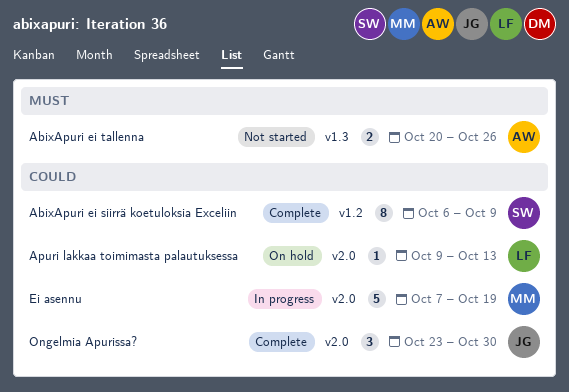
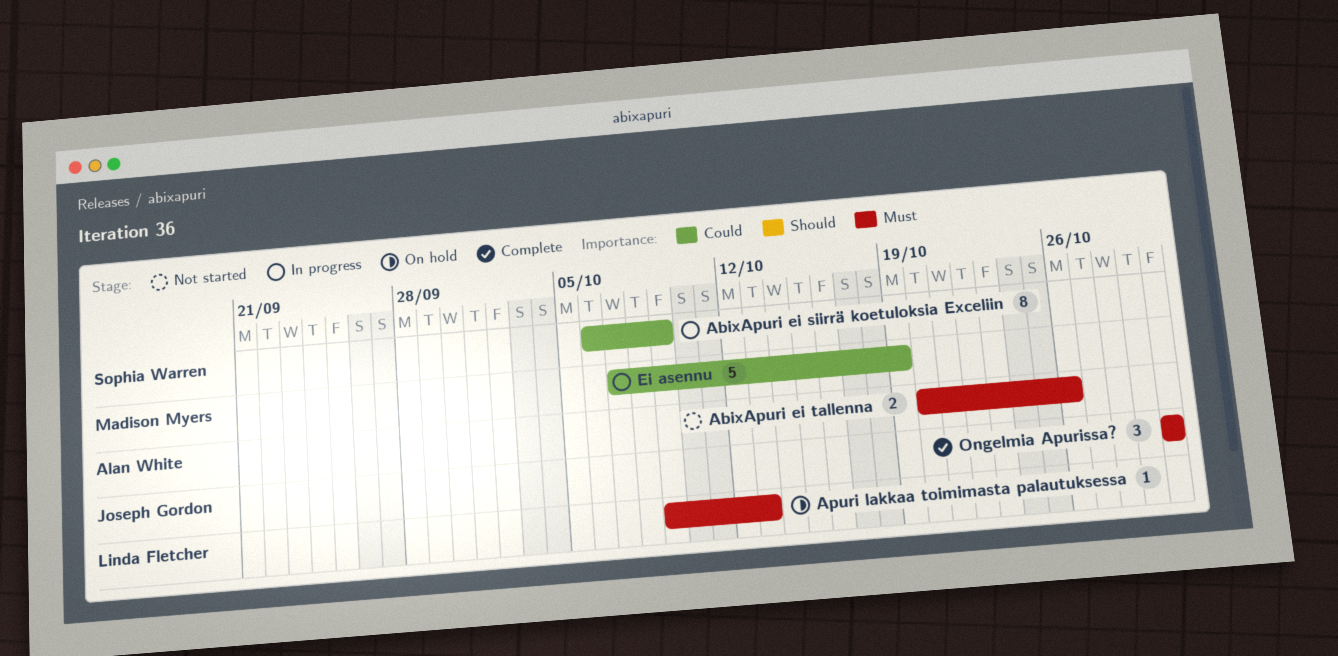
AbixApuri ei siirrä koetuloksia Exceliin, status: Complete -> In progress
Apuri lakkaa toimimasta palautuksessa, priority: Could -> Must
Ongelmia Apurissa?, priority: Could -> Must
Ongelmia Apurissa?, start: Oct 23 -> Oct 30

